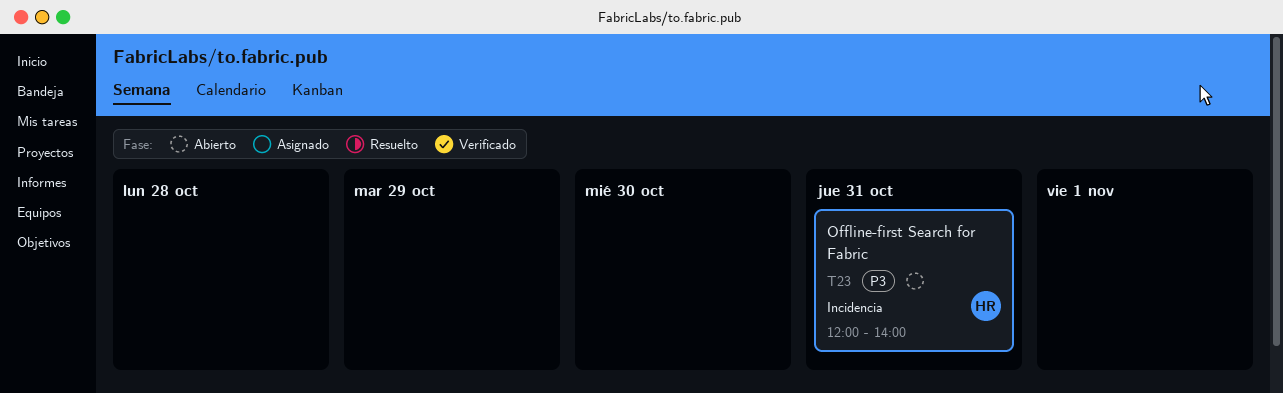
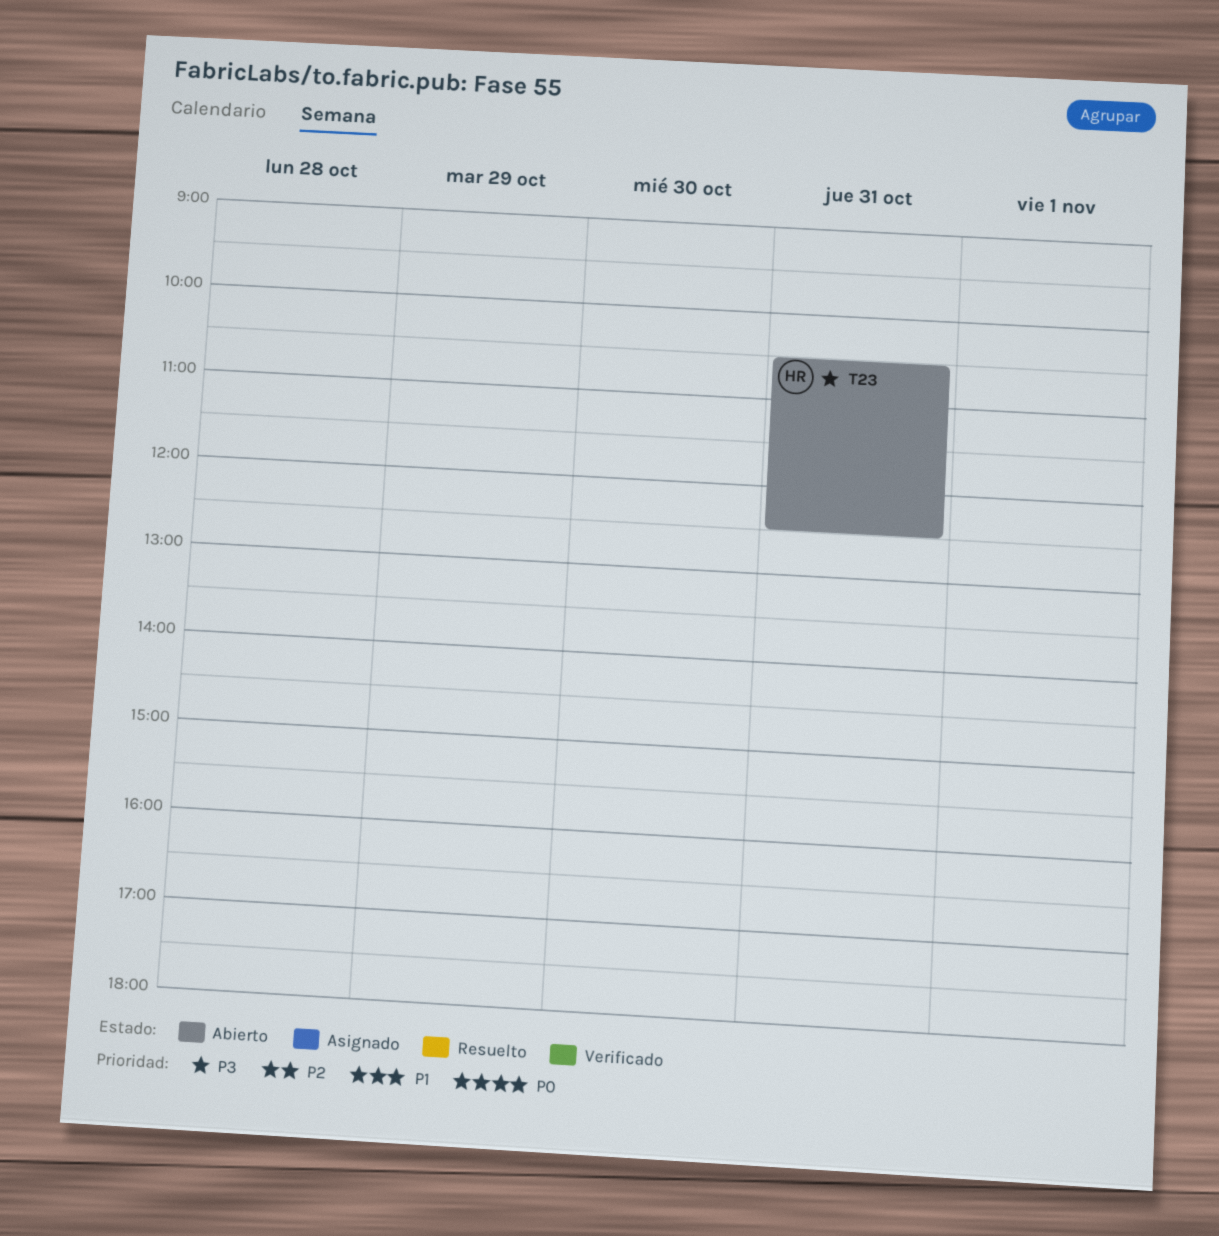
T23, begins: 12:00 -> 10:30
T23, ends: 14:00 -> 12:30

